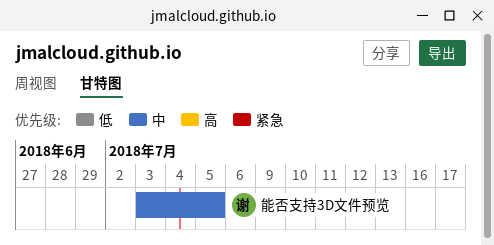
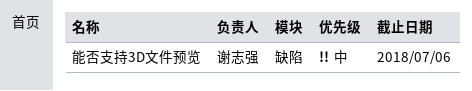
能否支持3D文件预览, due: Jul 5 -> Jul 6

